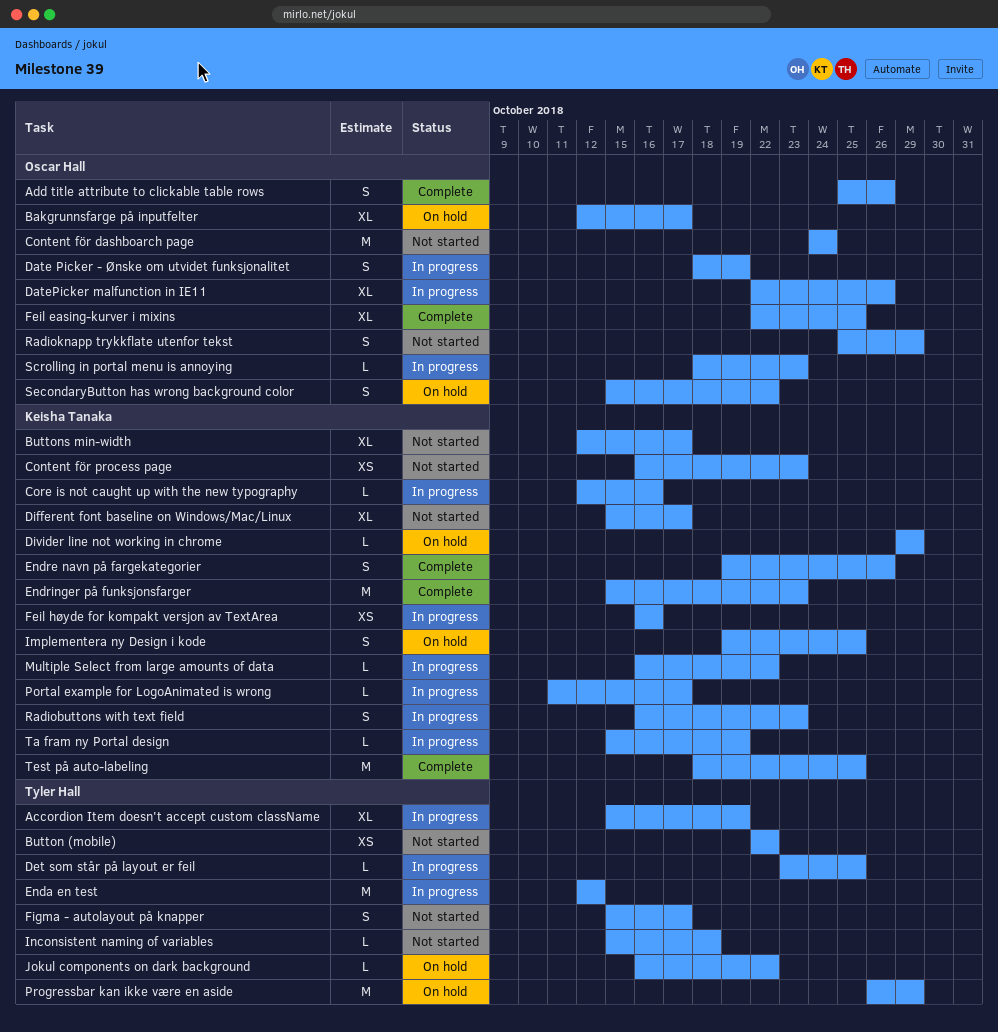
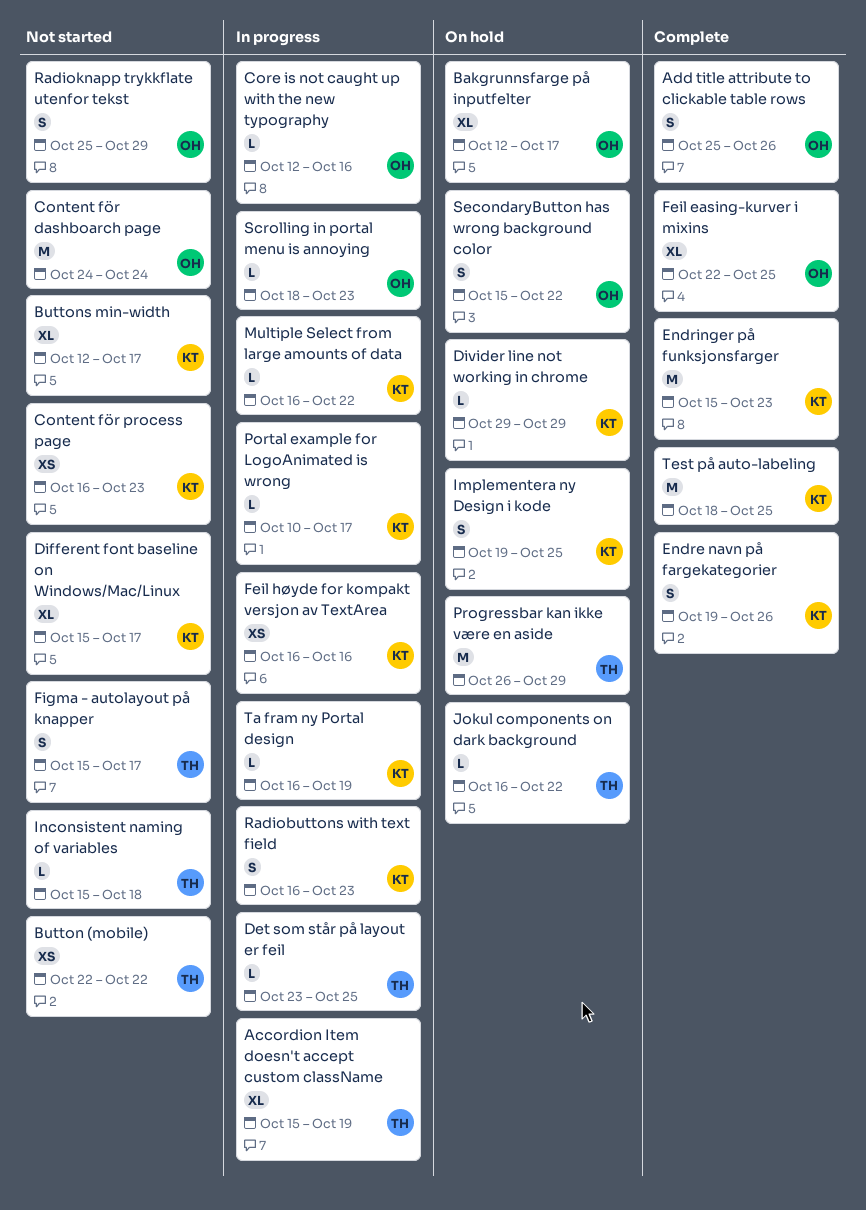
Core is not caught up with the new typography, owner: Keisha Tanaka -> Oscar Hall
Date Picker - Ønske om utvidet funksjonalitet: present -> none
DatePicker malfunction in IE11: present -> none
Enda en test: present -> none
Portal example for LogoAnimated is wrong, start: Oct 11 -> Oct 10
Ta fram ny Portal design, start: Oct 15 -> Oct 16

